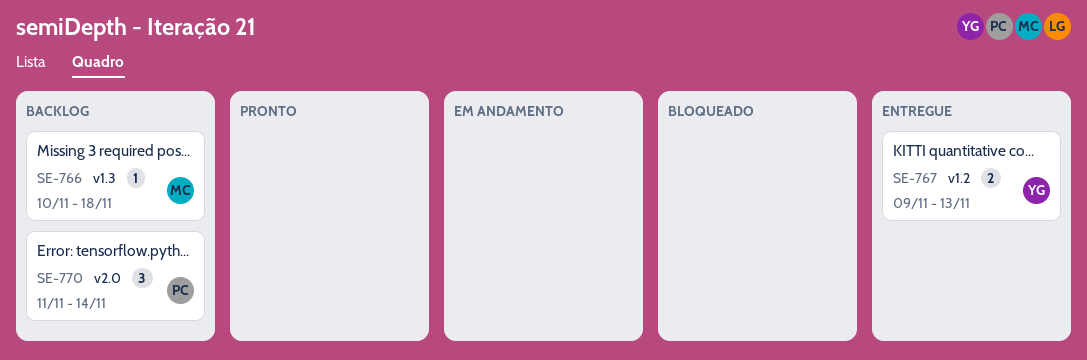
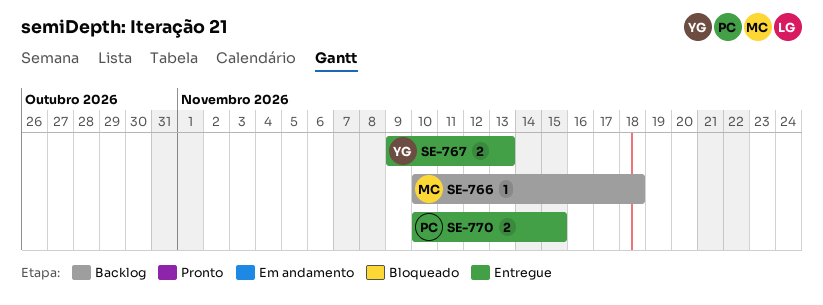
SE-770, status: Backlog -> Entregue
SE-770, estimate: 3 -> 2
SE-770, start: Nov 11 -> Nov 10
SE-770, due: Nov 14 -> Nov 15

